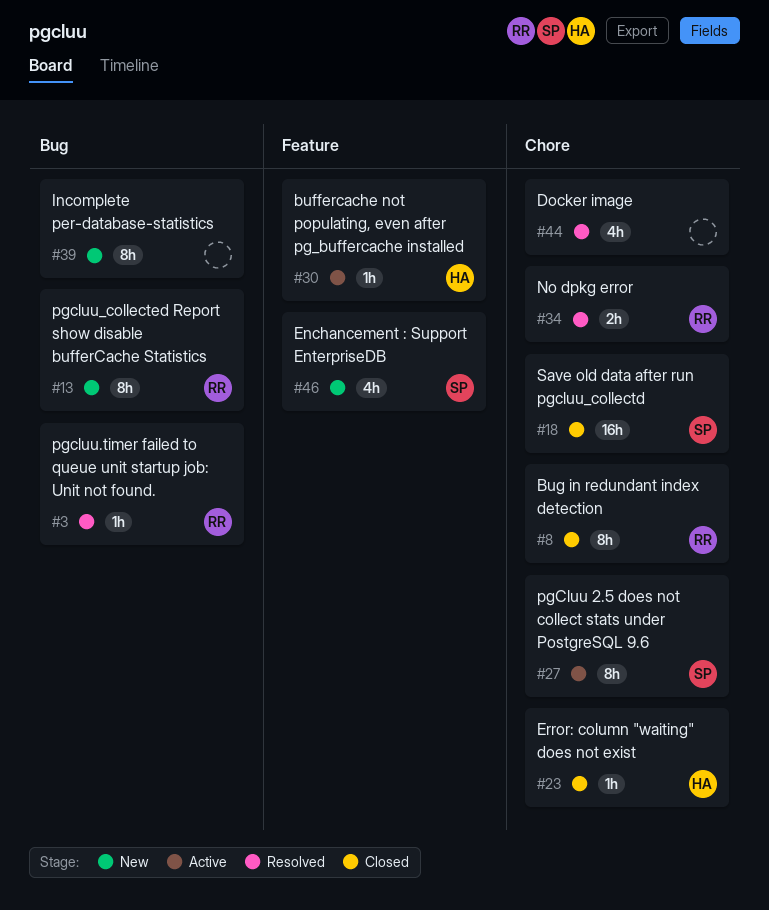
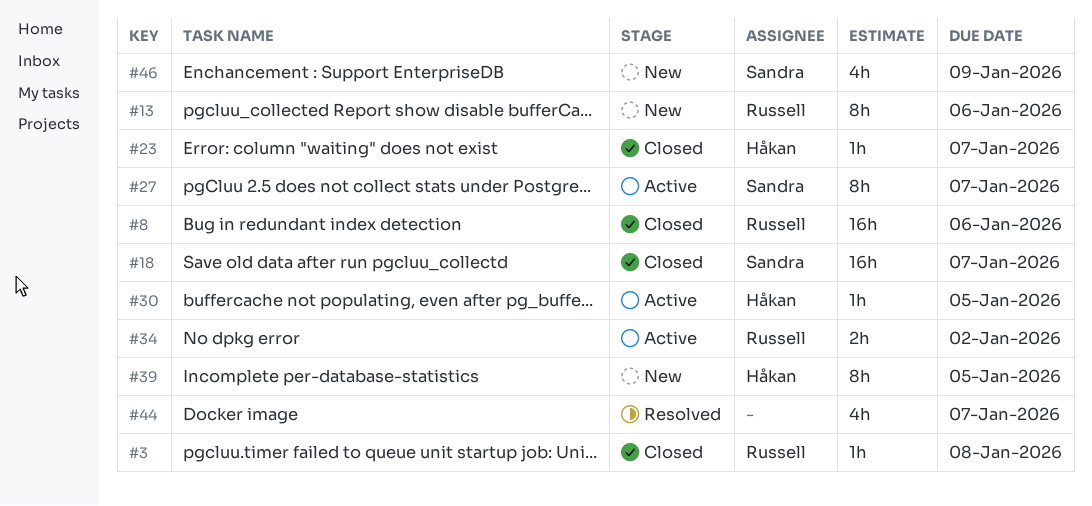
#3, status: Resolved -> Closed
#8, estimate: 8h -> 16h
#34, status: Resolved -> Active
#39, owner: none -> Håkan

